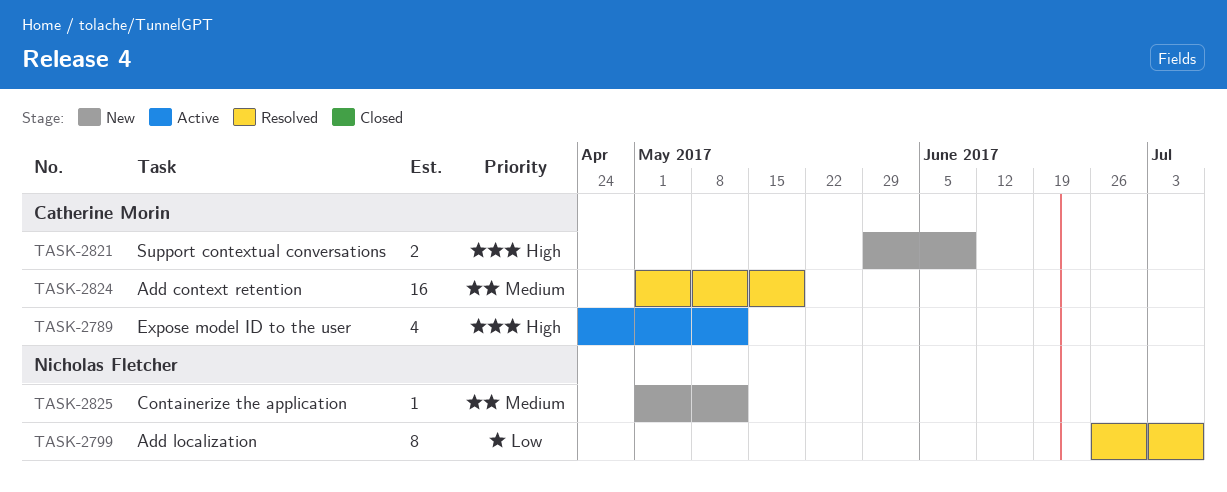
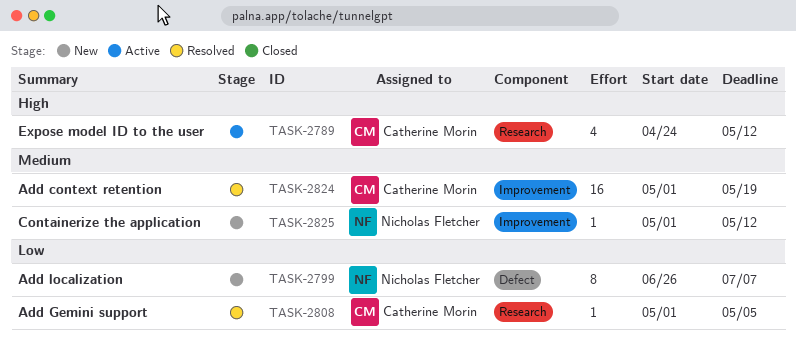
TASK-2799, status: Resolved -> New
TASK-2808: none -> present
TASK-2821: present -> none

